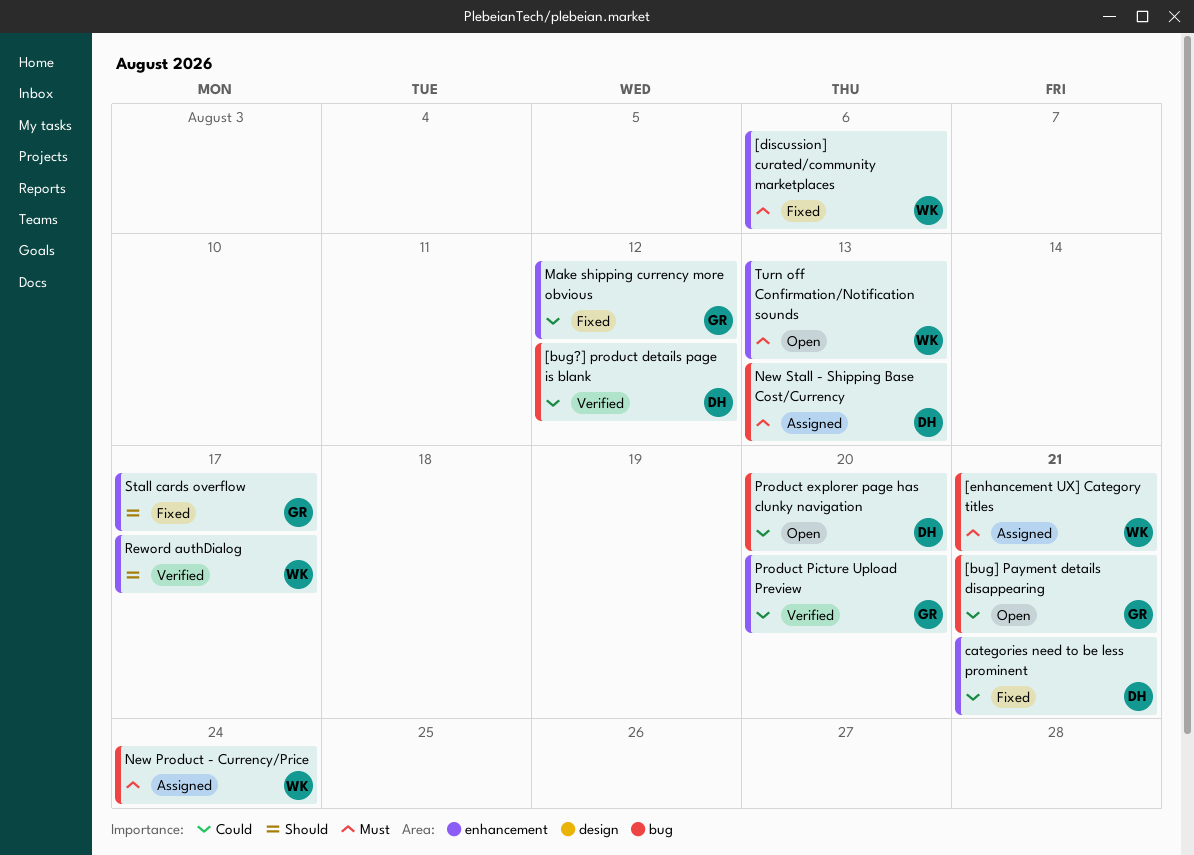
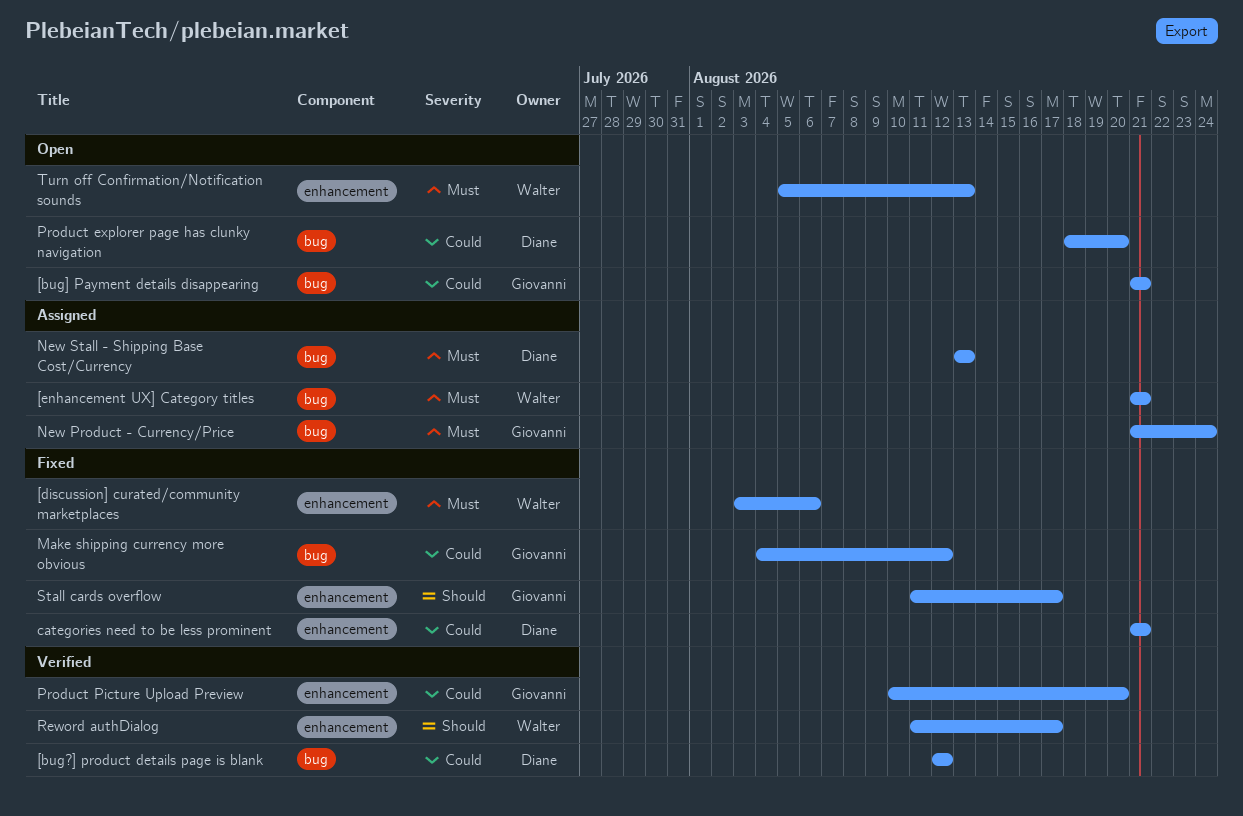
Make shipping currency more obvious, label: enhancement -> bug
New Product - Currency/Price, owner: Walter -> Giovanni

